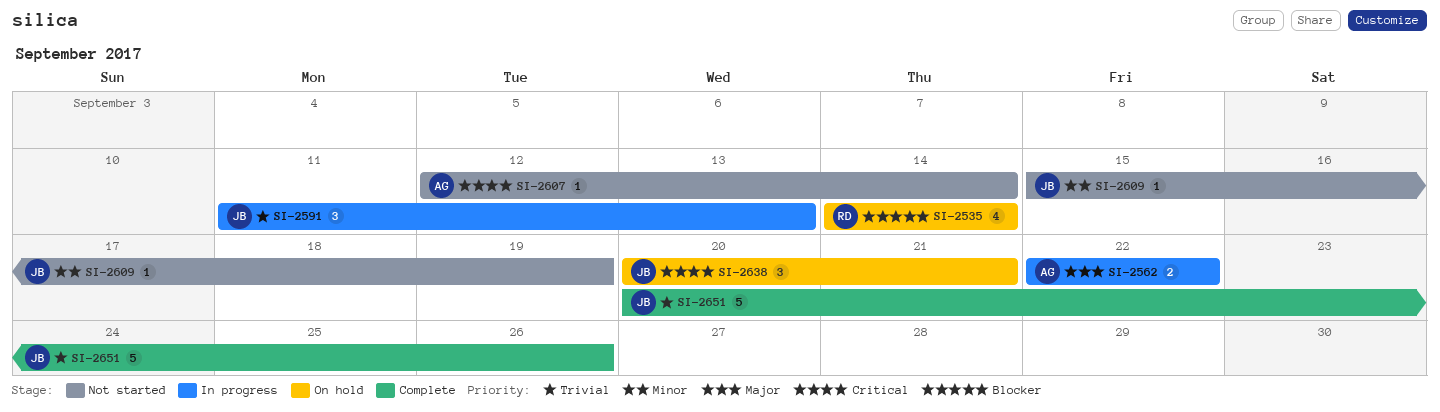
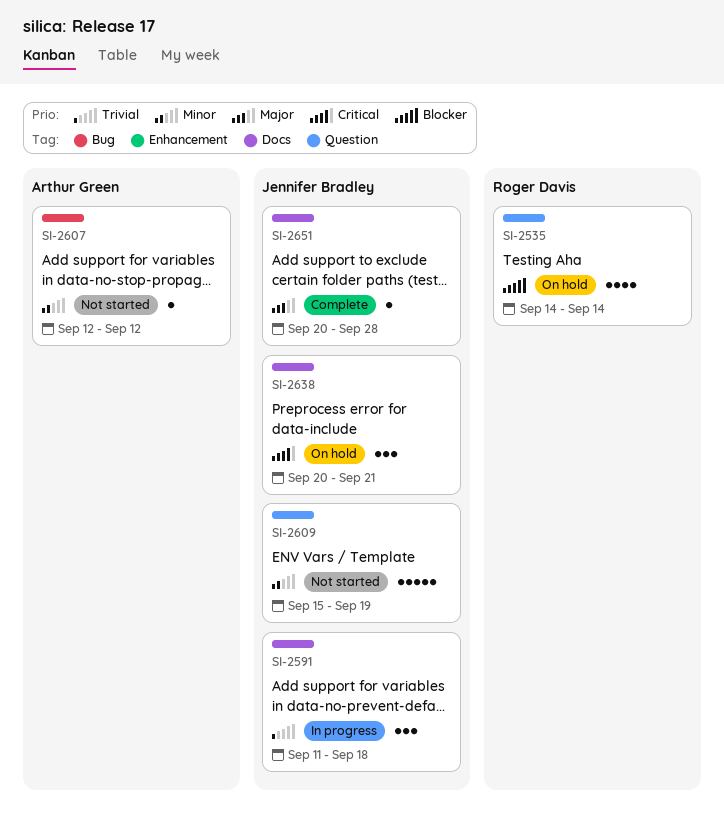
SI-2562: present -> none
SI-2591, due: Sep 13 -> Sep 18
SI-2607, priority: Critical -> Minor
SI-2607, due: Sep 14 -> Sep 12
SI-2609, estimate: 1 -> 5
SI-2651, priority: Trivial -> Major
SI-2651, estimate: 5 -> 1
SI-2651, due: Sep 26 -> Sep 28

